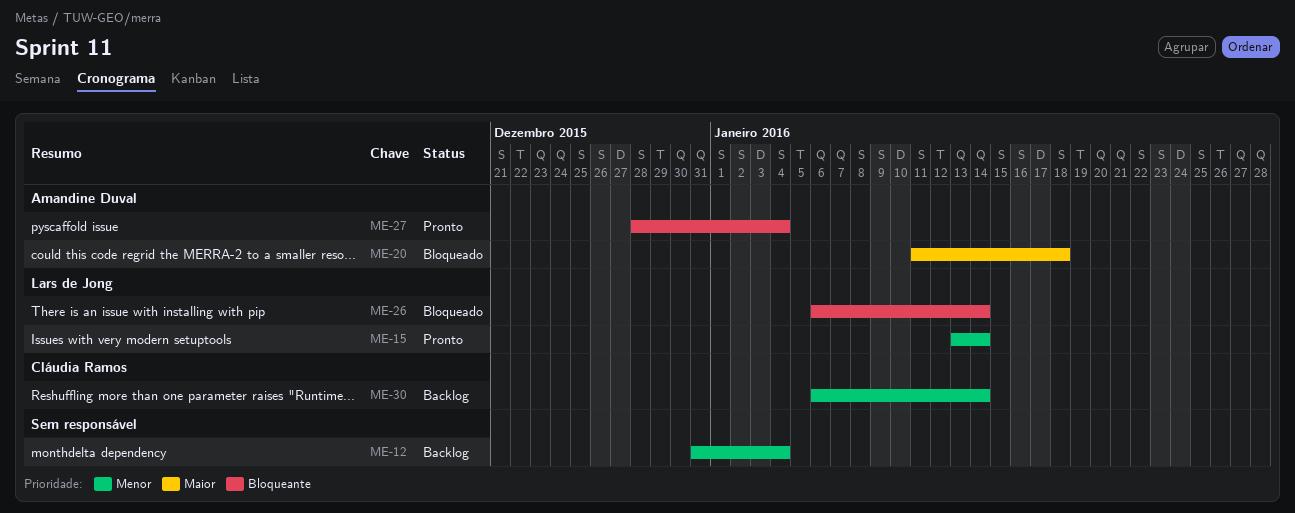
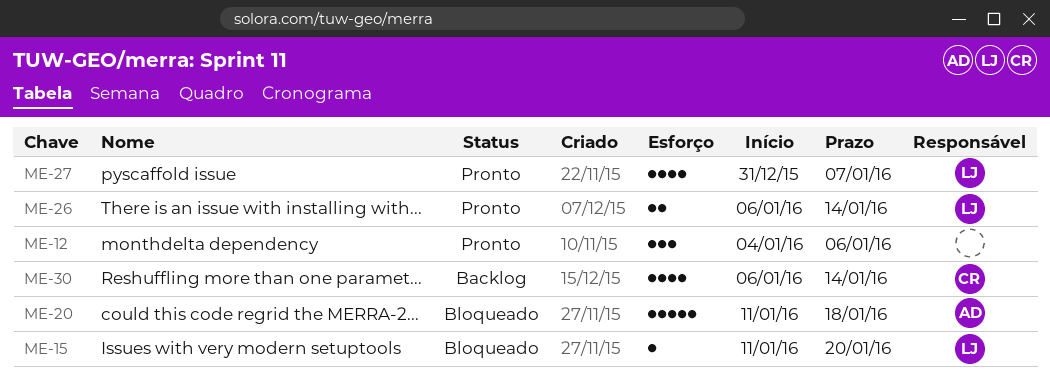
ME-12, status: Backlog -> Pronto
ME-12, start: Dec 31 -> Jan 4
ME-12, due: Jan 4 -> Jan 6
ME-15, status: Pronto -> Bloqueado
ME-15, start: Jan 13 -> Jan 11
ME-15, due: Jan 14 -> Jan 20
ME-26, status: Bloqueado -> Pronto
ME-27, owner: Amandine Duval -> Lars de Jong
ME-27, start: Dec 28 -> Dec 31
ME-27, due: Jan 4 -> Jan 7

